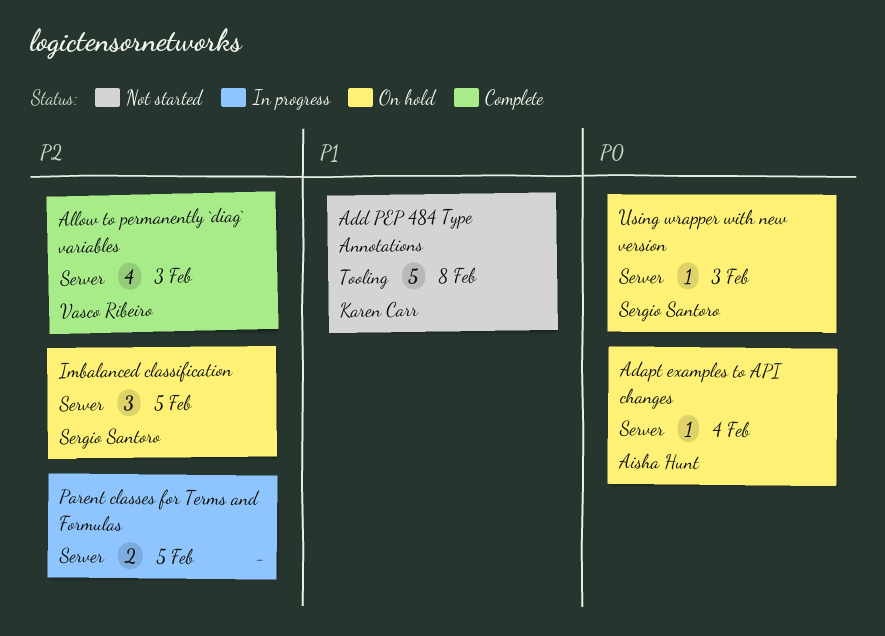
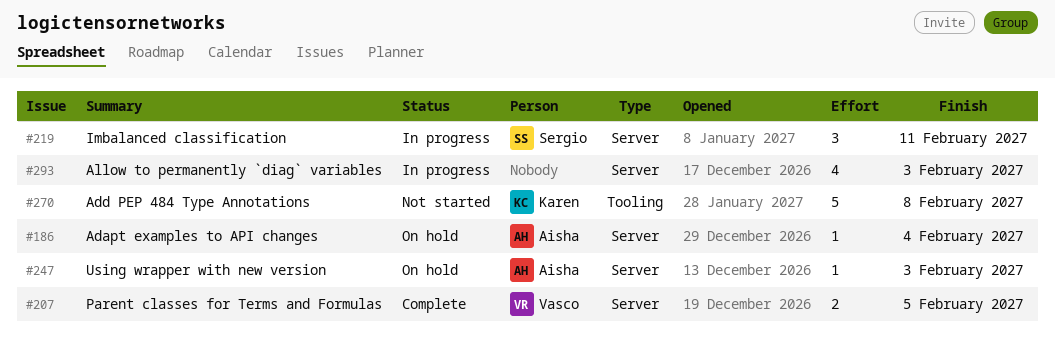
Allow to permanently `diag` variables, status: Complete -> In progress
Allow to permanently `diag` variables, owner: Vasco Ribeiro -> none
Imbalanced classification, status: On hold -> In progress
Imbalanced classification, due: Feb 5 -> Feb 11
Parent classes for Terms and Formulas, status: In progress -> Complete
Parent classes for Terms and Formulas, owner: none -> Vasco Ribeiro
Using wrapper with new version, owner: Sergio Santoro -> Aisha Hunt

